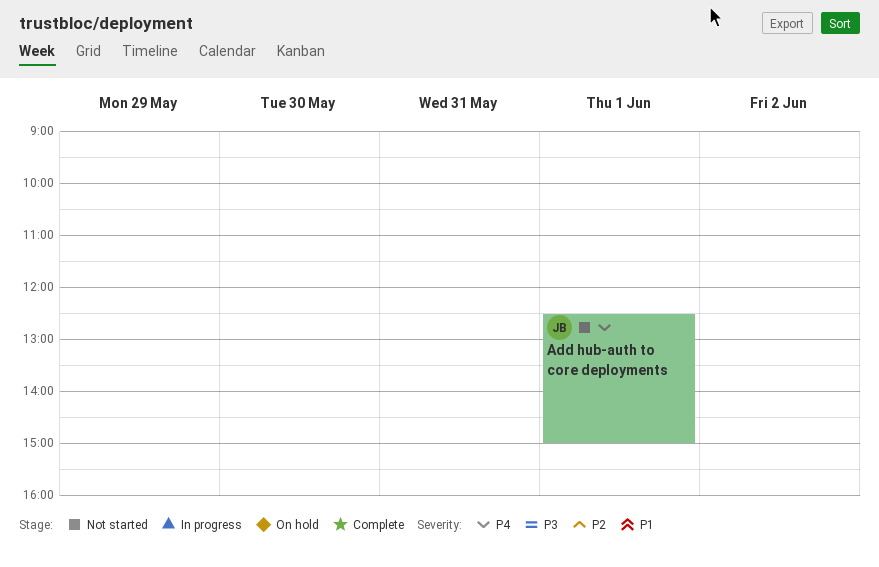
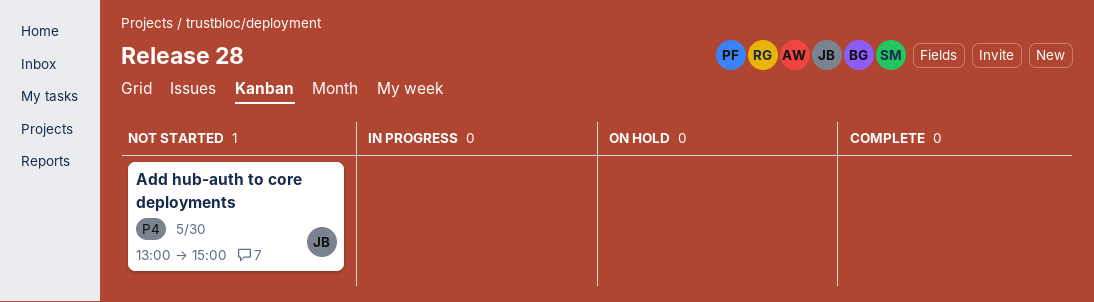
Add hub-auth to core deployments, day: Jun 1 -> May 30
Add hub-auth to core deployments, begins: 12:30 -> 13:00

